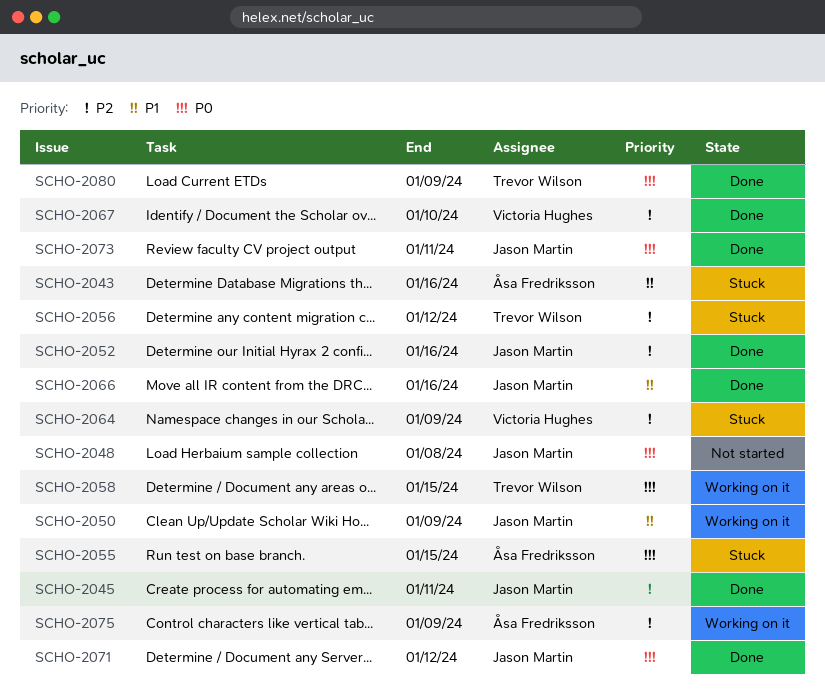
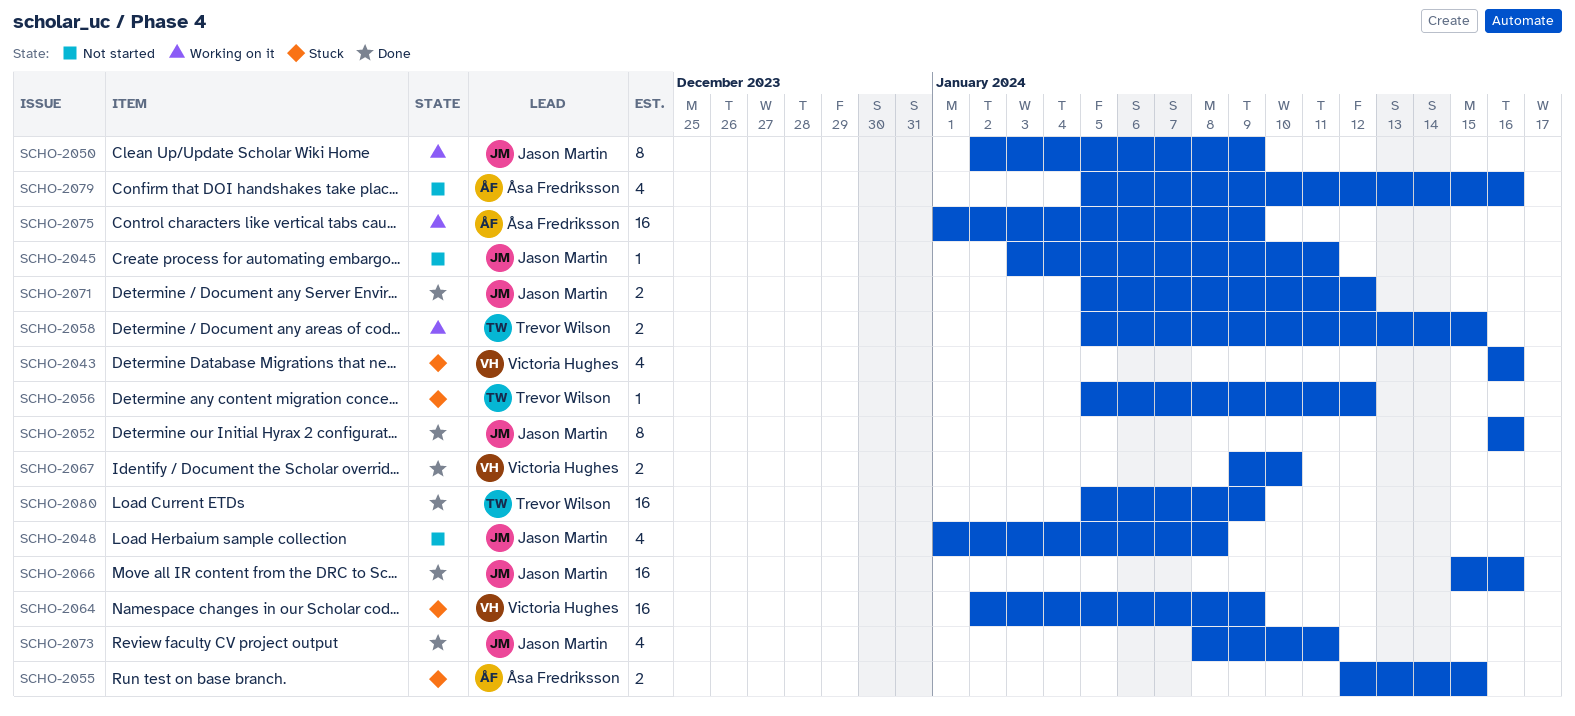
SCHO-2043, owner: Åsa Fredriksson -> Victoria Hughes
SCHO-2045, status: Done -> Not started
SCHO-2079: none -> present

